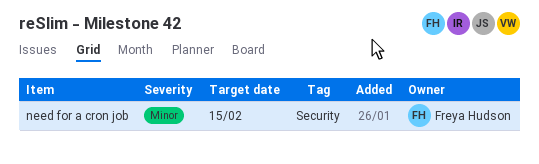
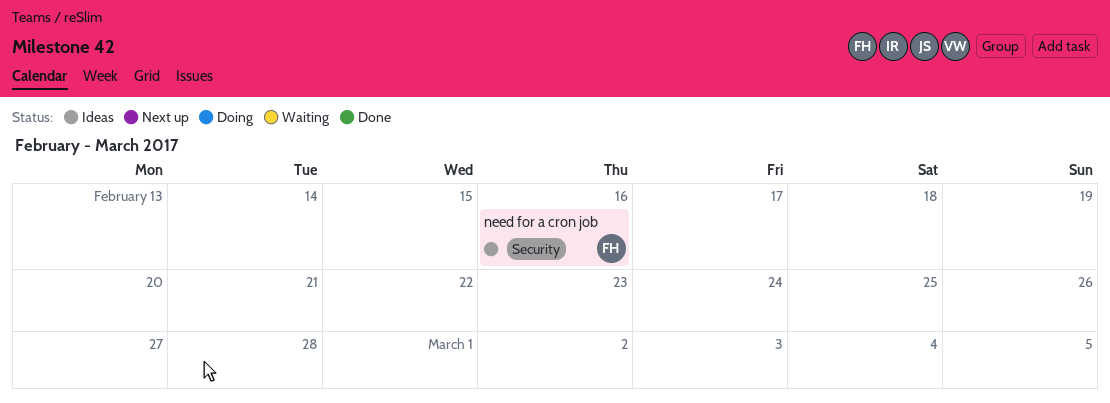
need for a cron job, due: Feb 15 -> Feb 16

